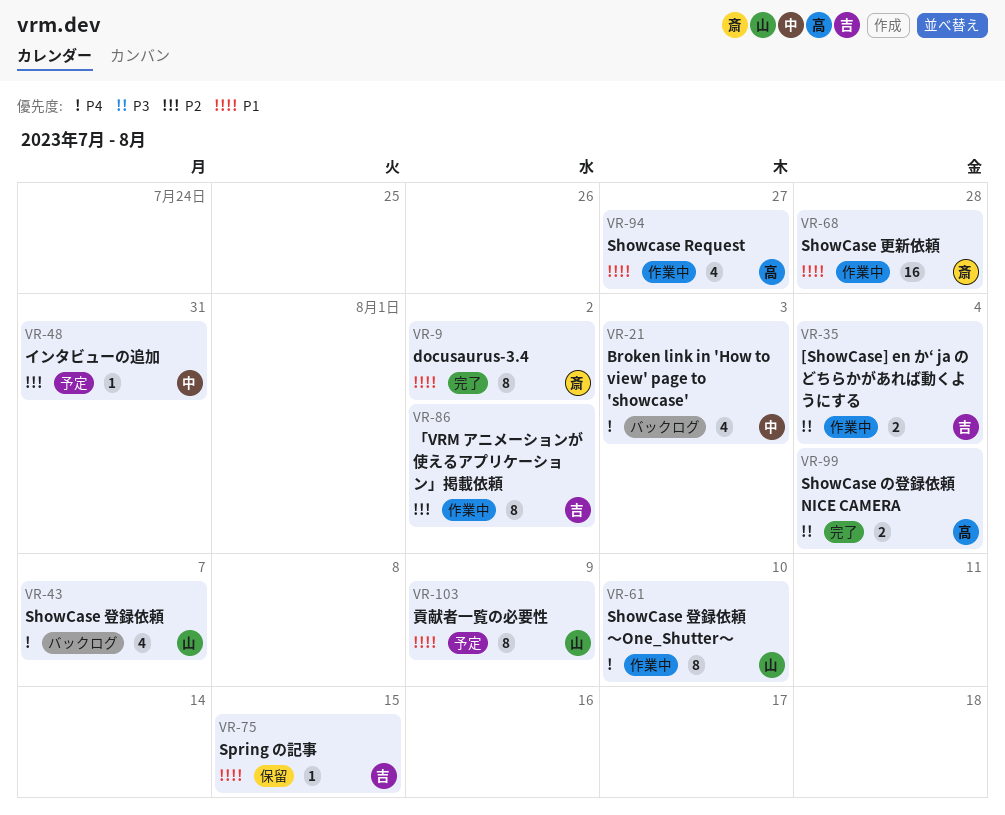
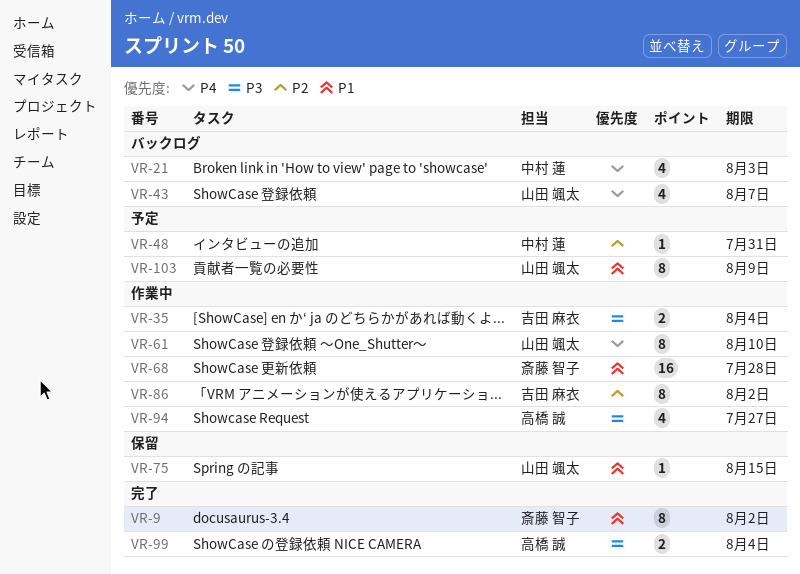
VR-75, owner: 吉田 麻衣 -> 山田 颯太
VR-94, priority: P1 -> P3

